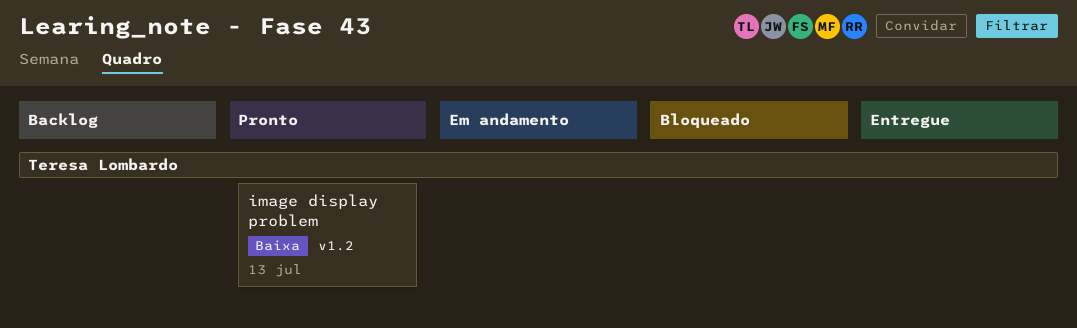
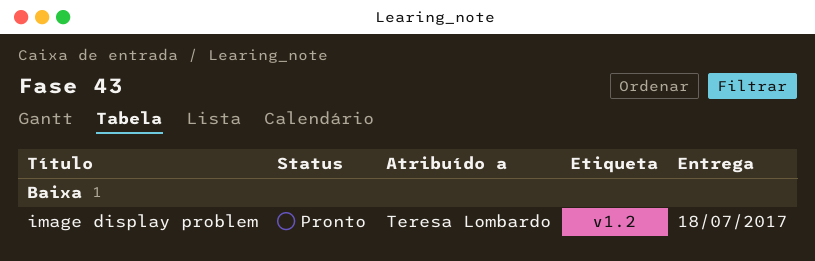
image display problem, due: Jul 13 -> Jul 18

